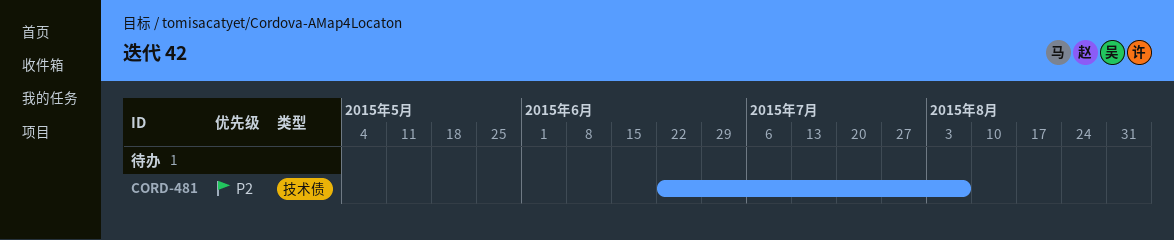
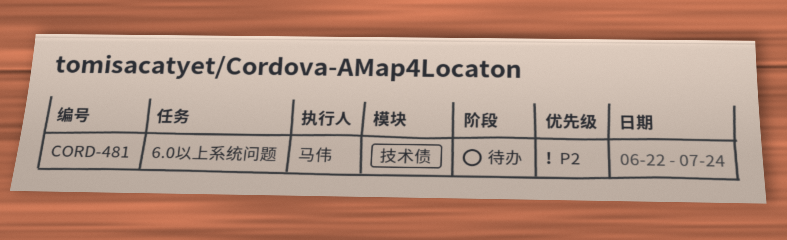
CORD-481, due: Aug 7 -> Jul 24

